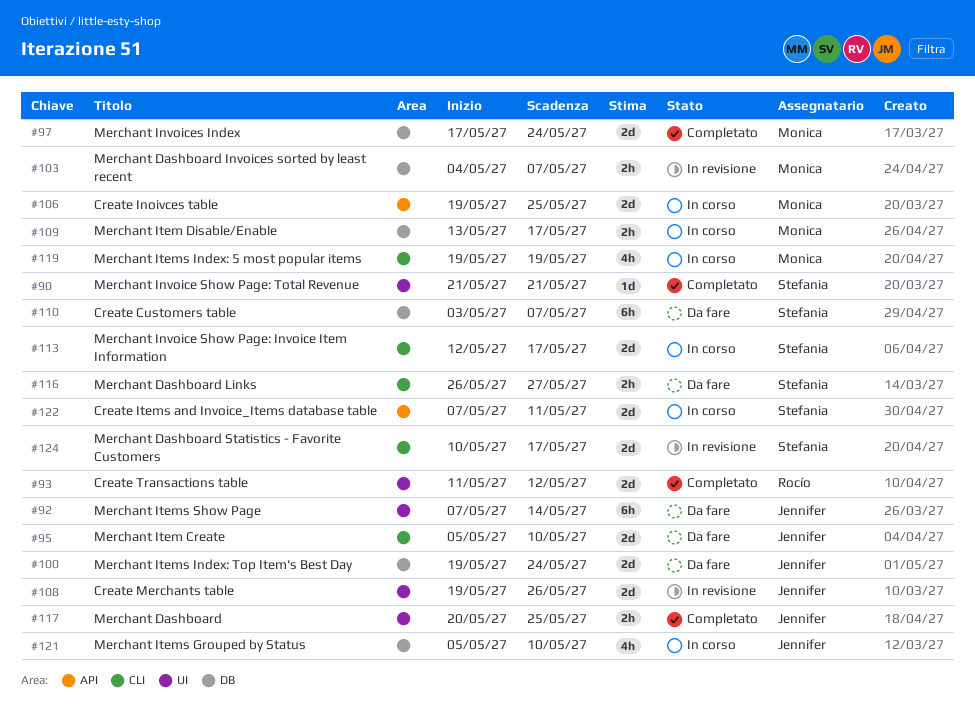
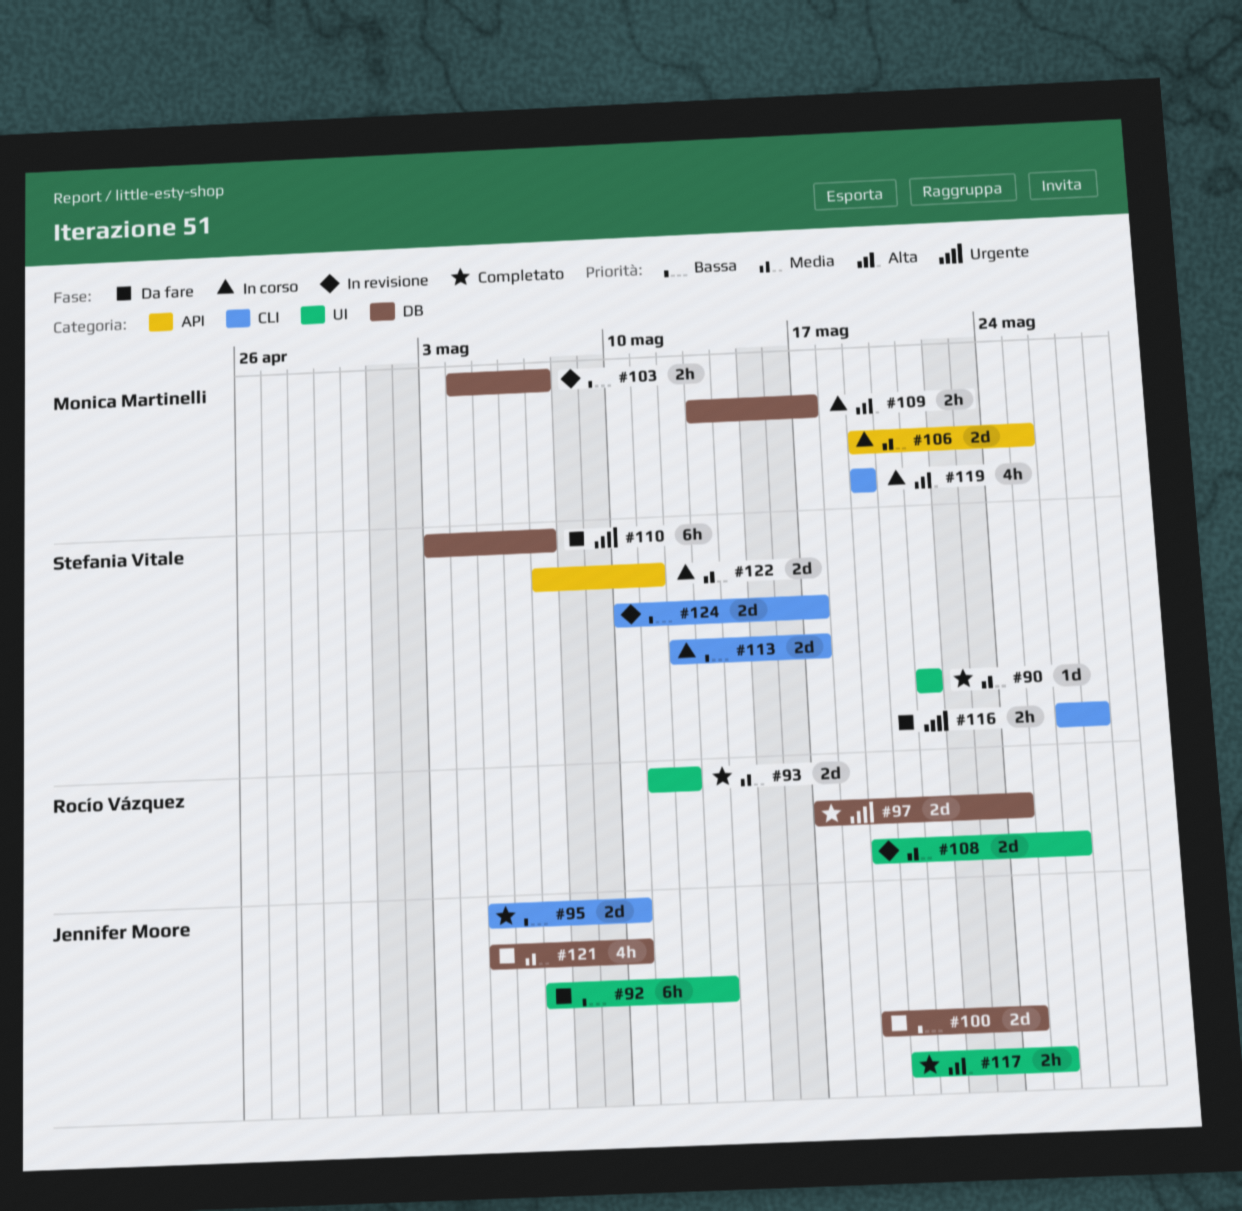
#92, due: May 14 -> May 13
#95, status: Da fare -> Completato
#97, owner: Monica Martinelli -> Rocío Vázquez
#108, owner: Jennifer Moore -> Rocío Vázquez
#121, status: In corso -> Da fare

